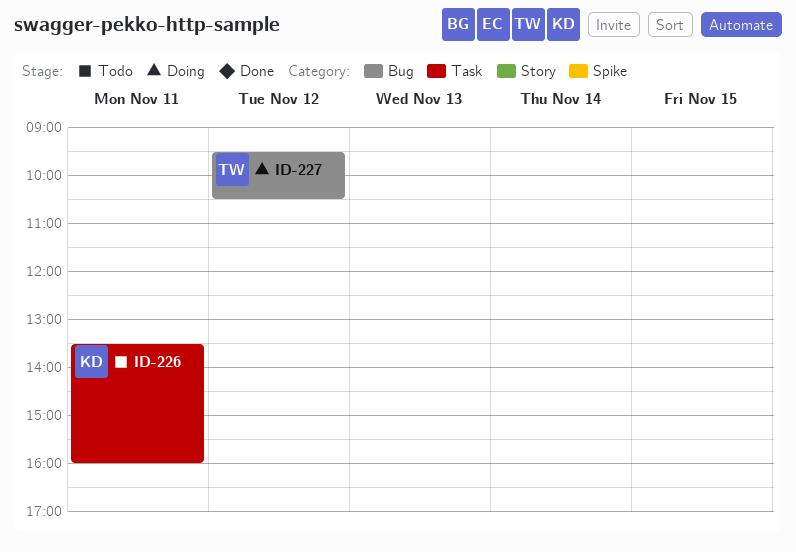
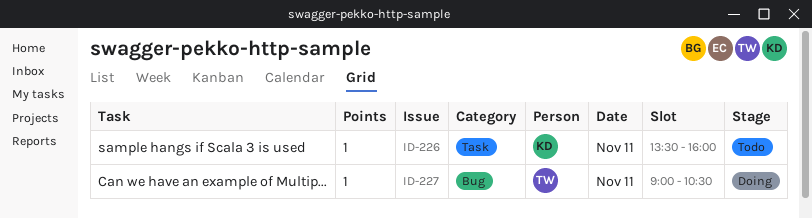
ID-227, day: Nov 12 -> Nov 11
ID-227, begins: 09:30 -> 09:00

